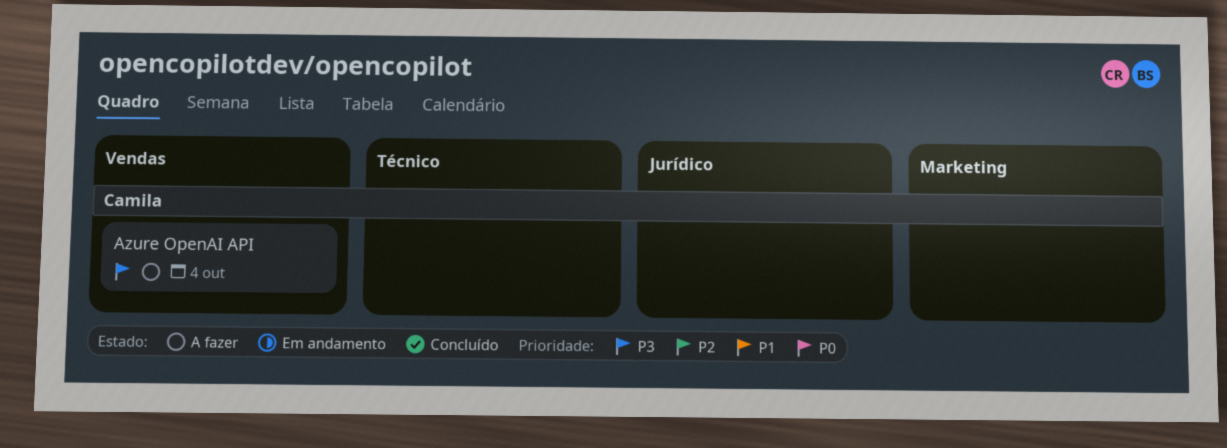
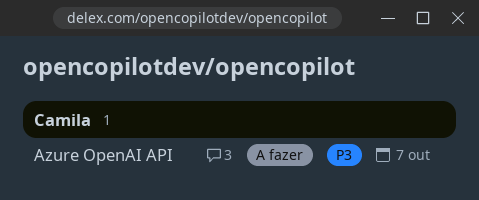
Azure OpenAI API, due: Oct 4 -> Oct 7

